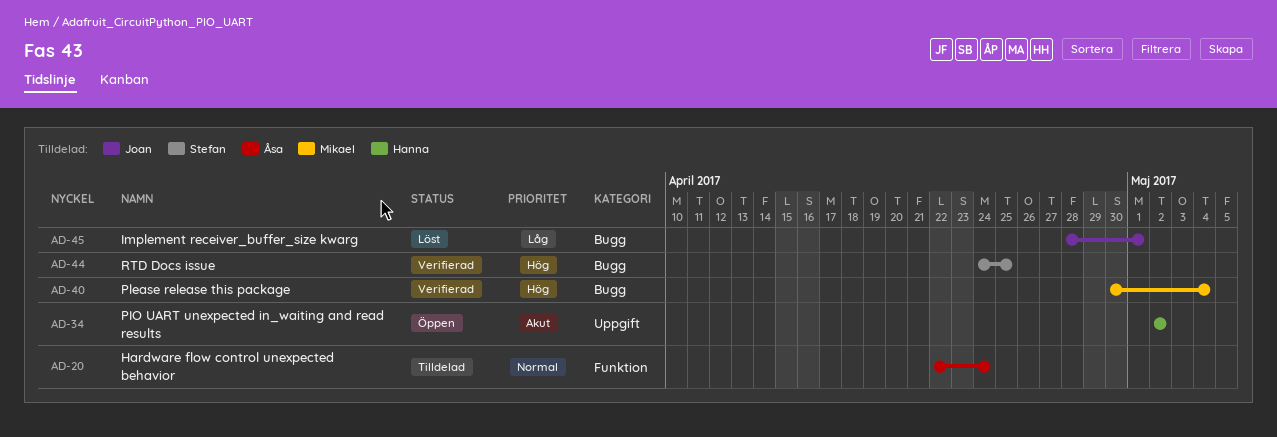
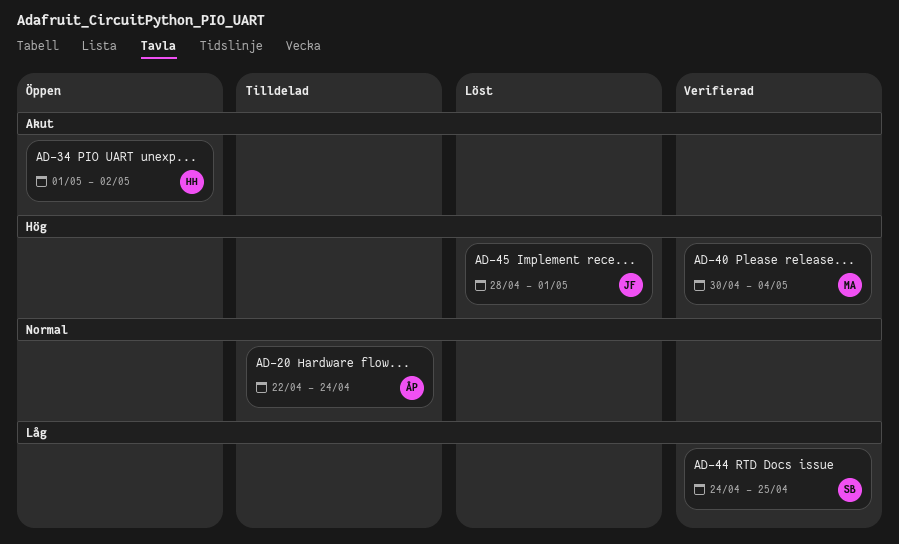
AD-34, start: May 2 -> May 1
AD-44, priority: Hög -> Låg
AD-45, priority: Låg -> Hög

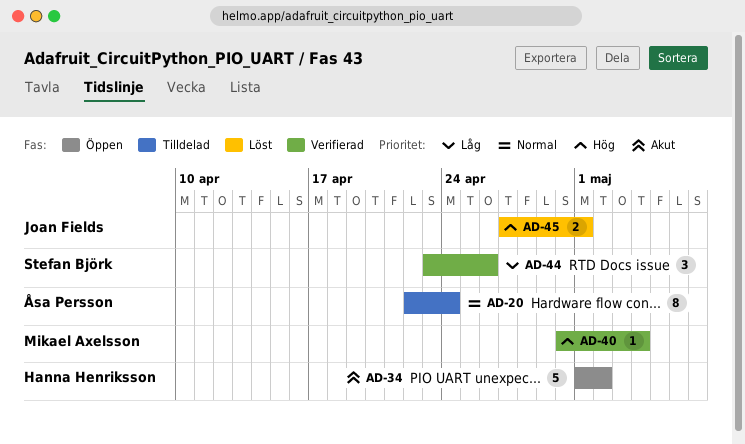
AD-44, start: Apr 24 -> Apr 23
AD-44, due: Apr 25 -> Apr 26
AD-45, start: Apr 28 -> Apr 27

